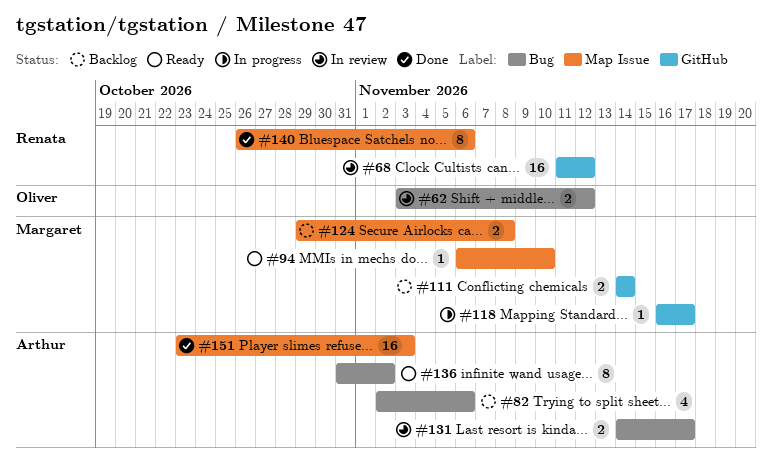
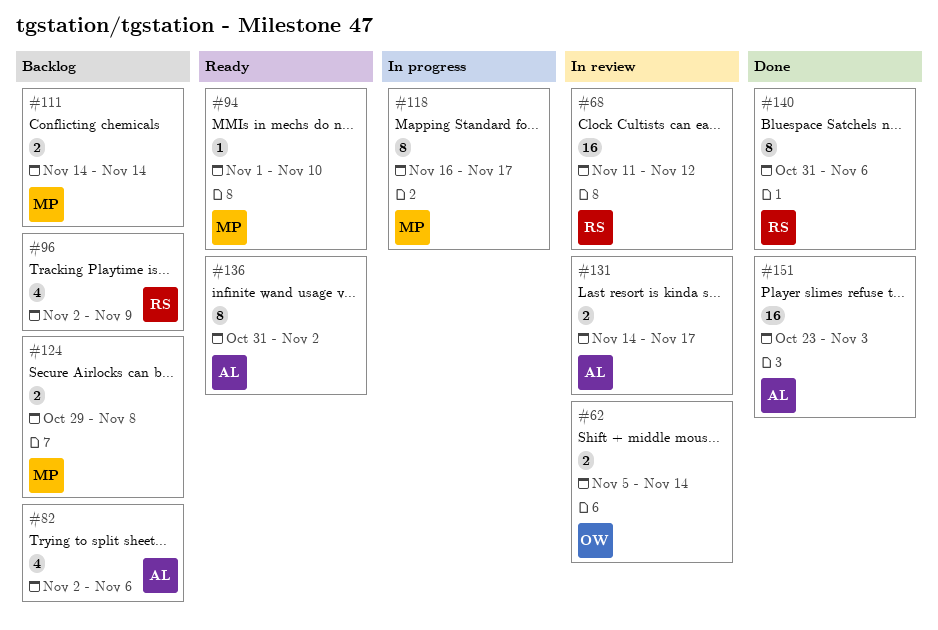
#62, start: Nov 3 -> Nov 5
#62, due: Nov 12 -> Nov 14
#94, start: Nov 6 -> Nov 1
#96: none -> present
#118, estimate: 1 -> 8
#140, start: Oct 26 -> Oct 31

